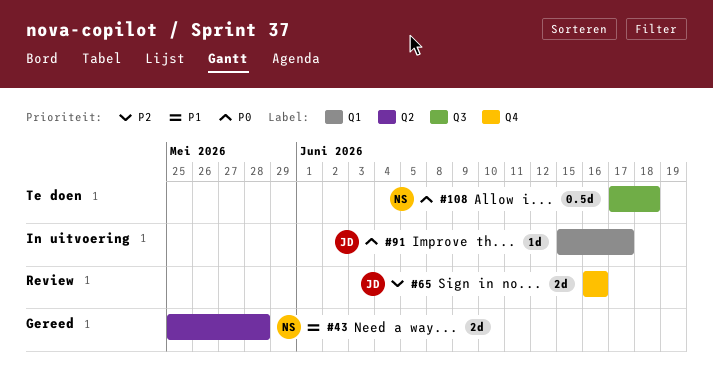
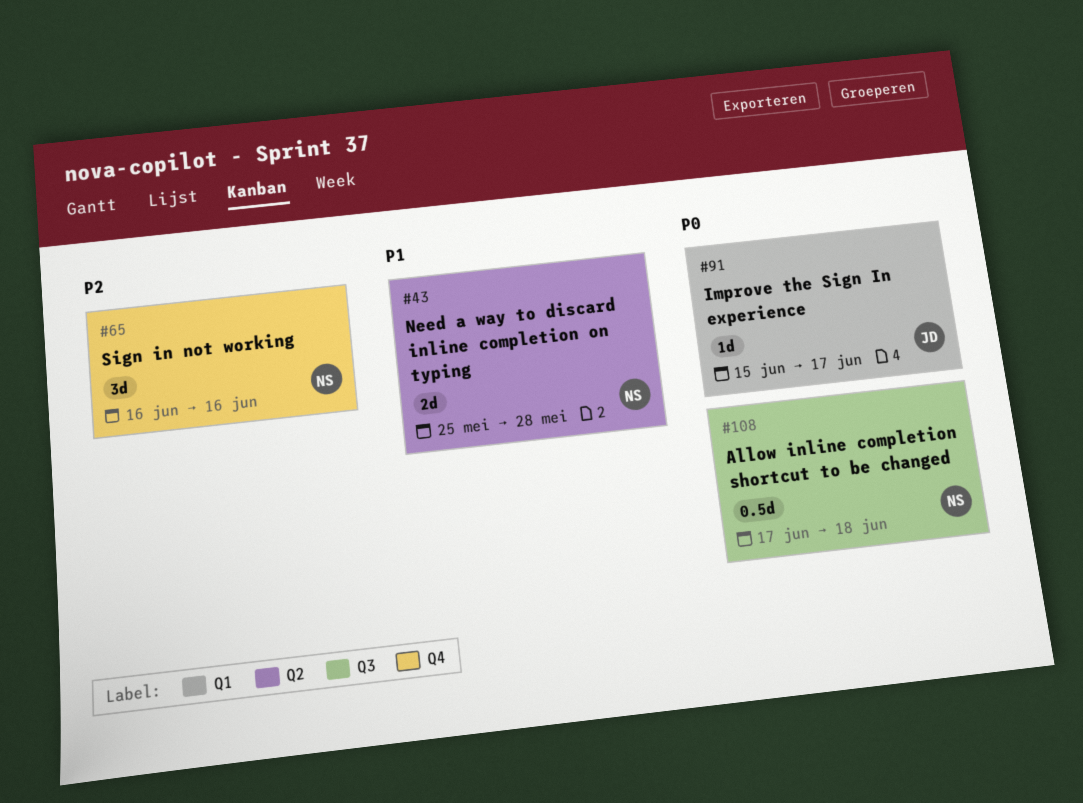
#65, owner: JD -> NS
#65, estimate: 2d -> 3d

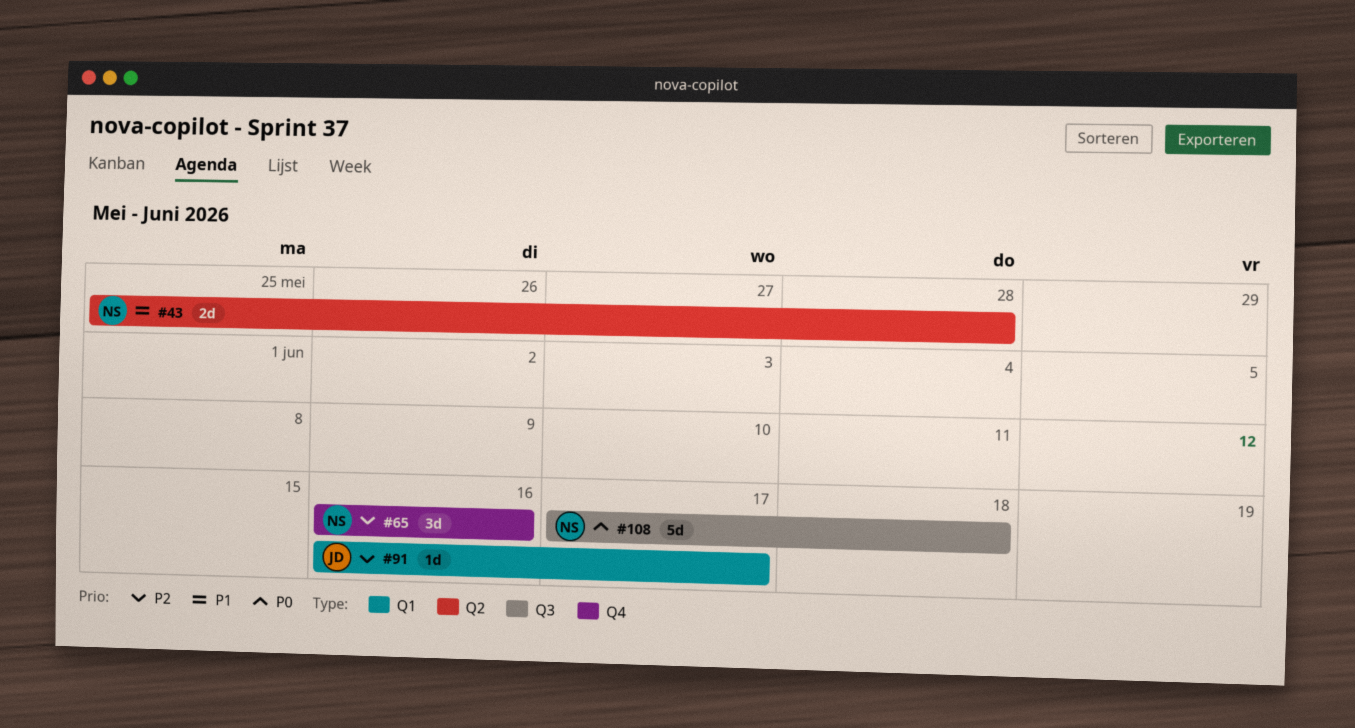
#91, priority: P0 -> P2
#91, start: Jun 15 -> Jun 16
#108, estimate: 0.5d -> 5d

